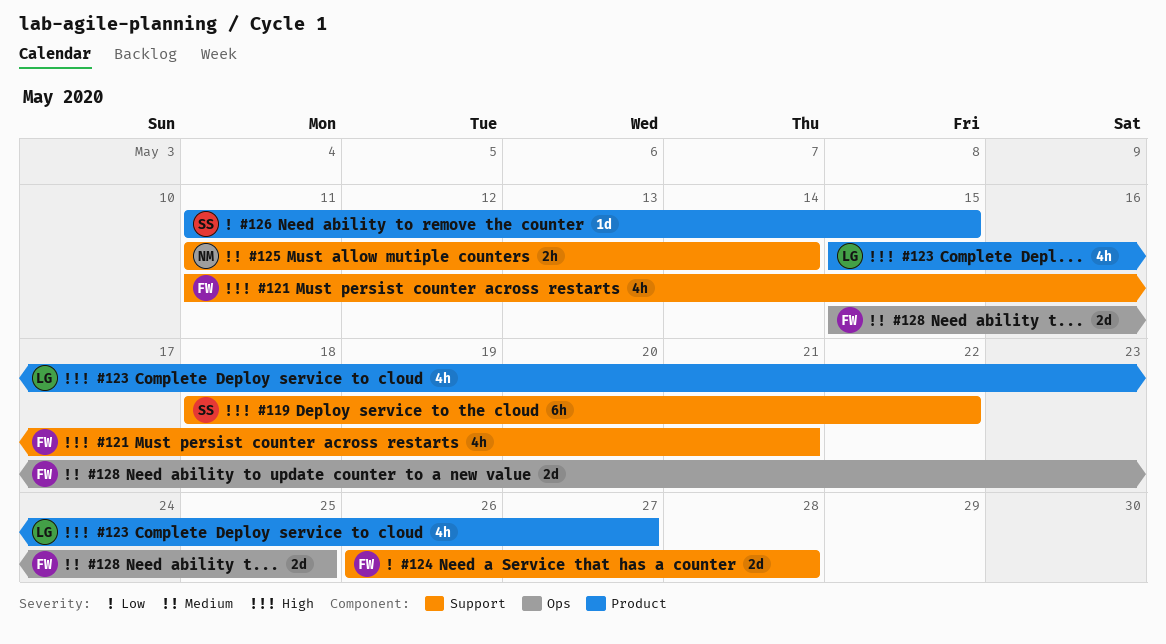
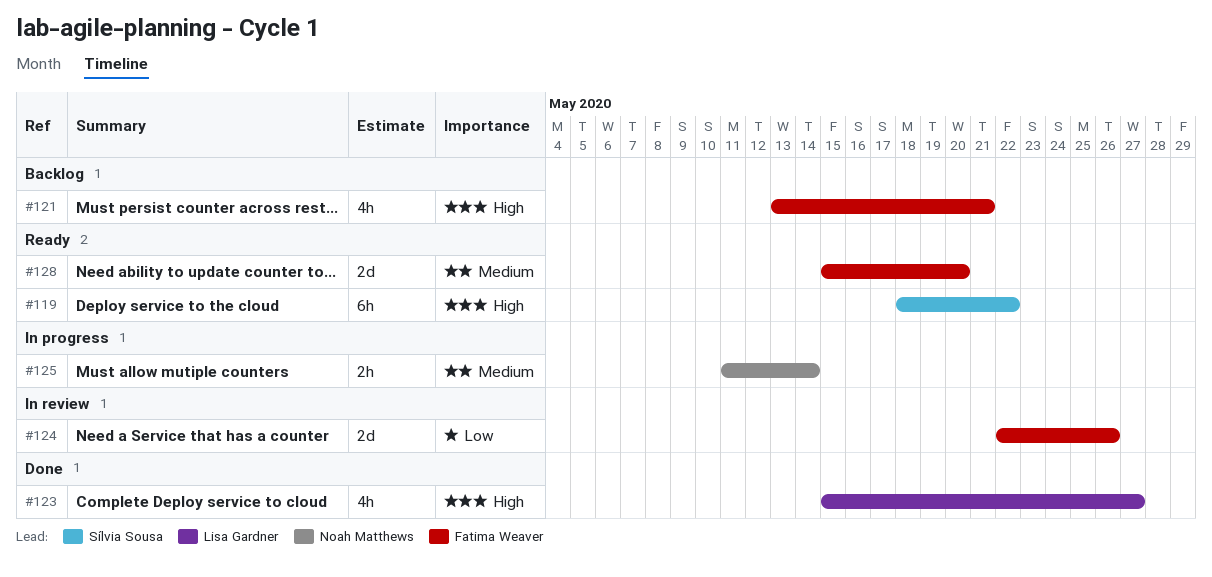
#121, start: May 11 -> May 13
#124, start: May 26 -> May 22
#124, due: May 28 -> May 26
#126: present -> none
#128, due: May 25 -> May 20

